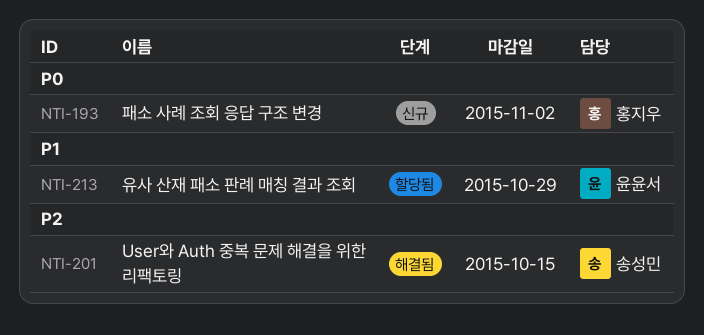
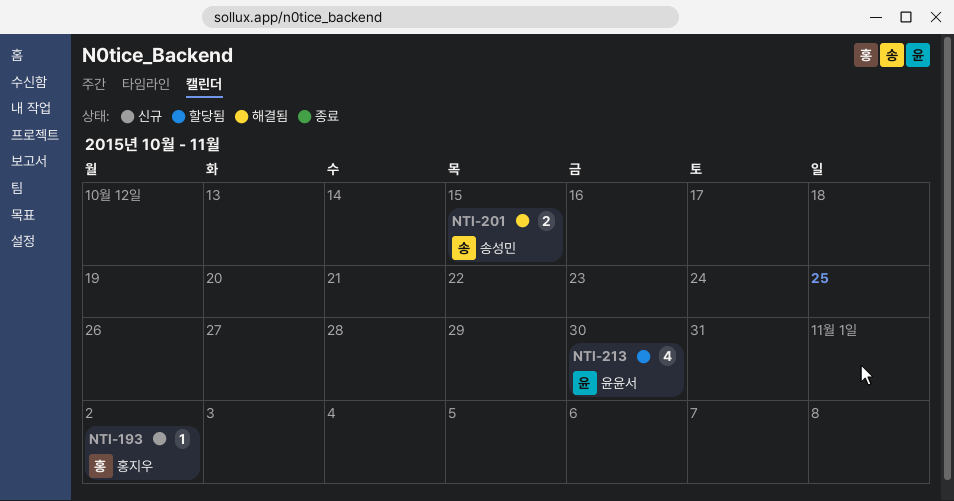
NTI-213, due: Oct 29 -> Oct 30

